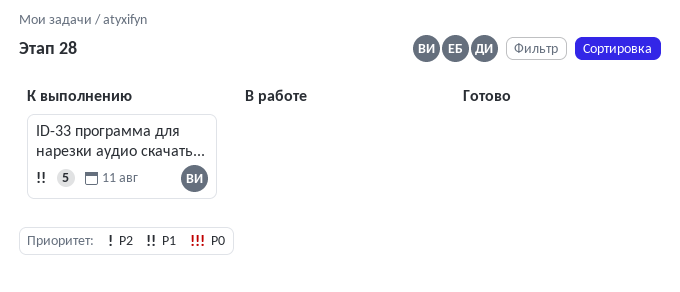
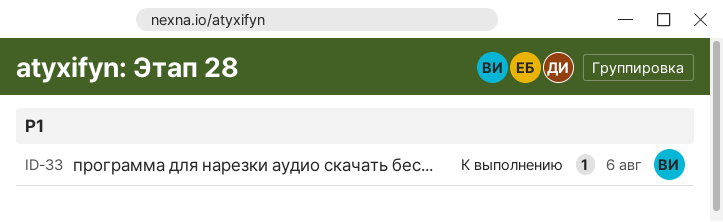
ID-33, estimate: 5 -> 1
ID-33, due: Aug 11 -> Aug 6

